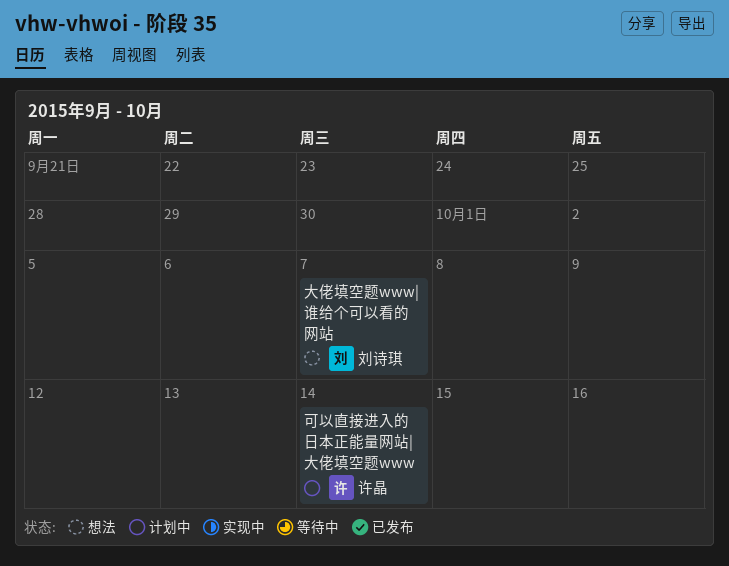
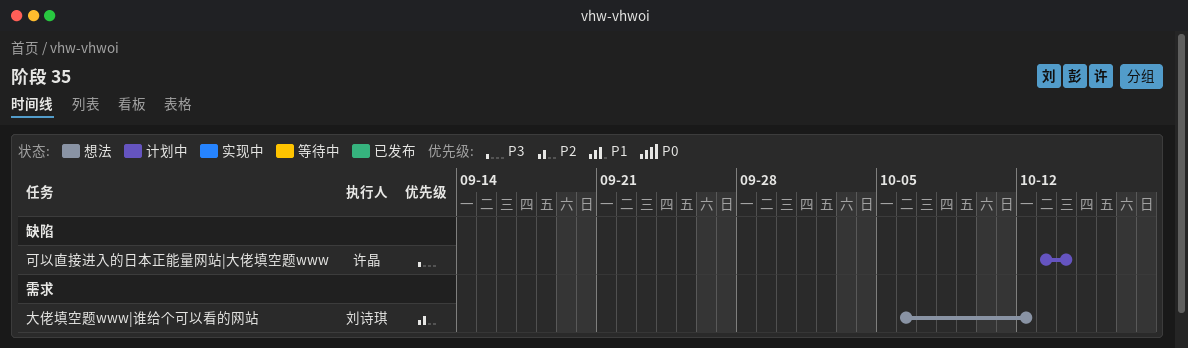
大佬填空题www|谁给个可以看的网站, due: Oct 7 -> Oct 12

